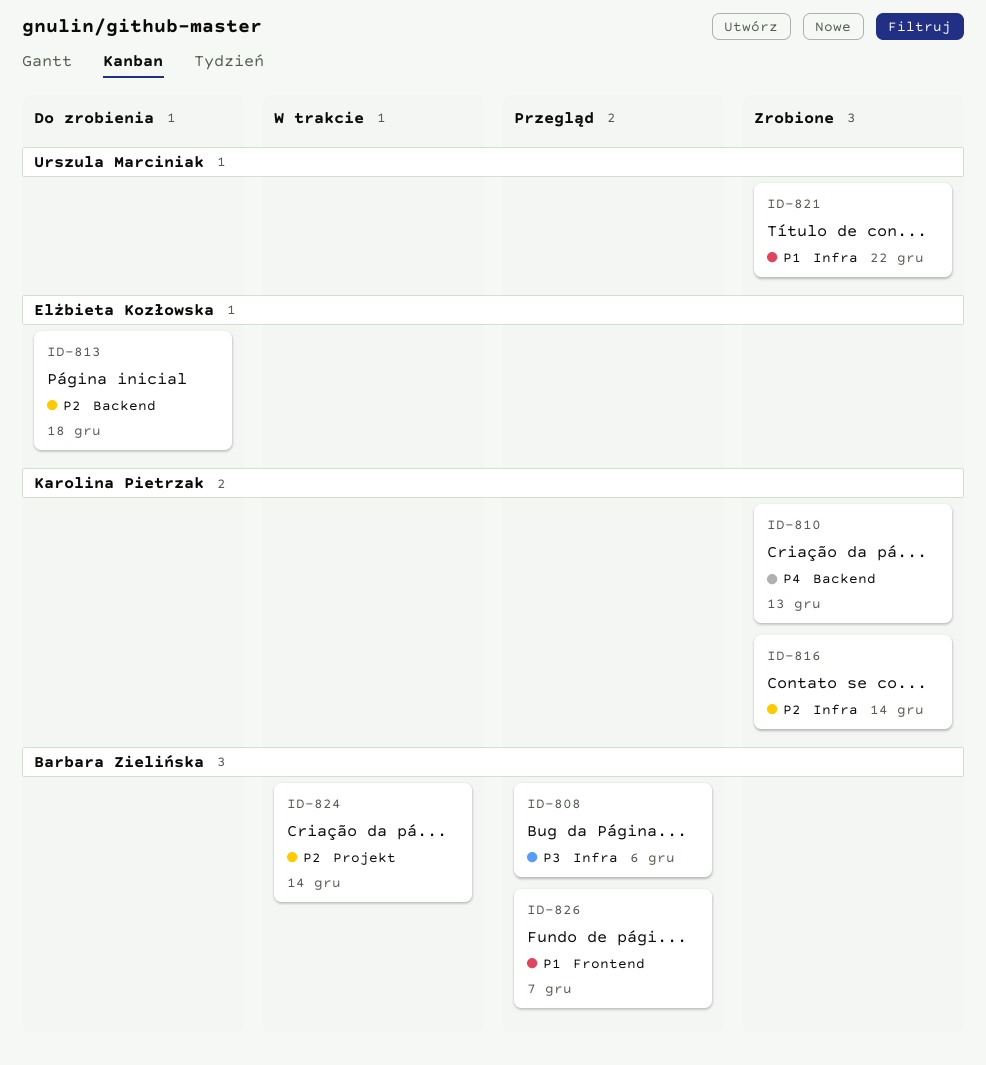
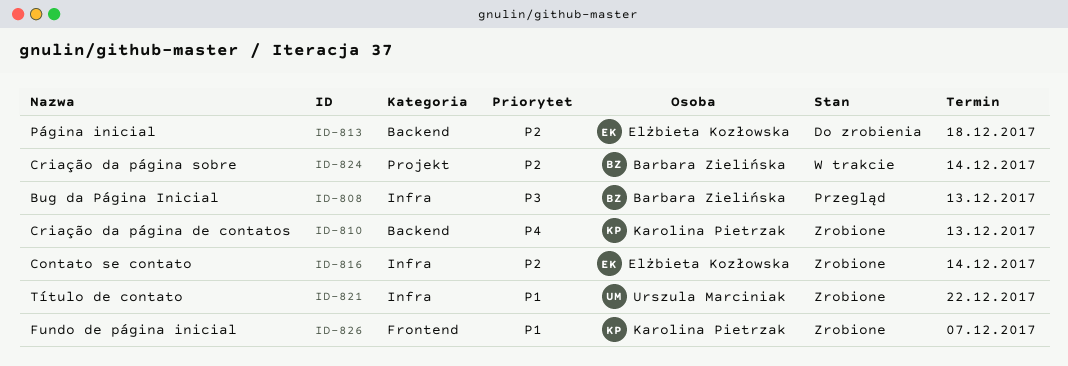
ID-808, due: Dec 6 -> Dec 13
ID-816, owner: Karolina Pietrzak -> Elżbieta Kozłowska
ID-826, status: Przegląd -> Zrobione
ID-826, owner: Barbara Zielińska -> Karolina Pietrzak

